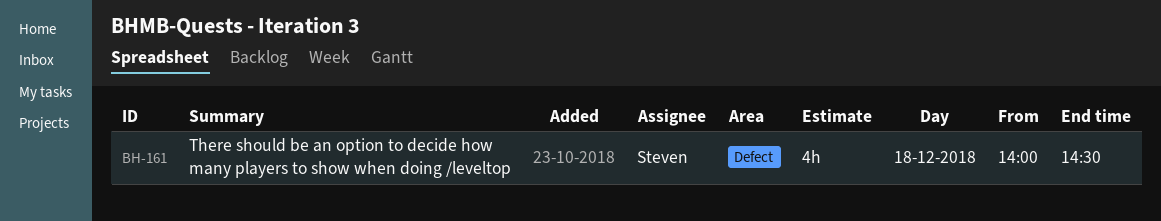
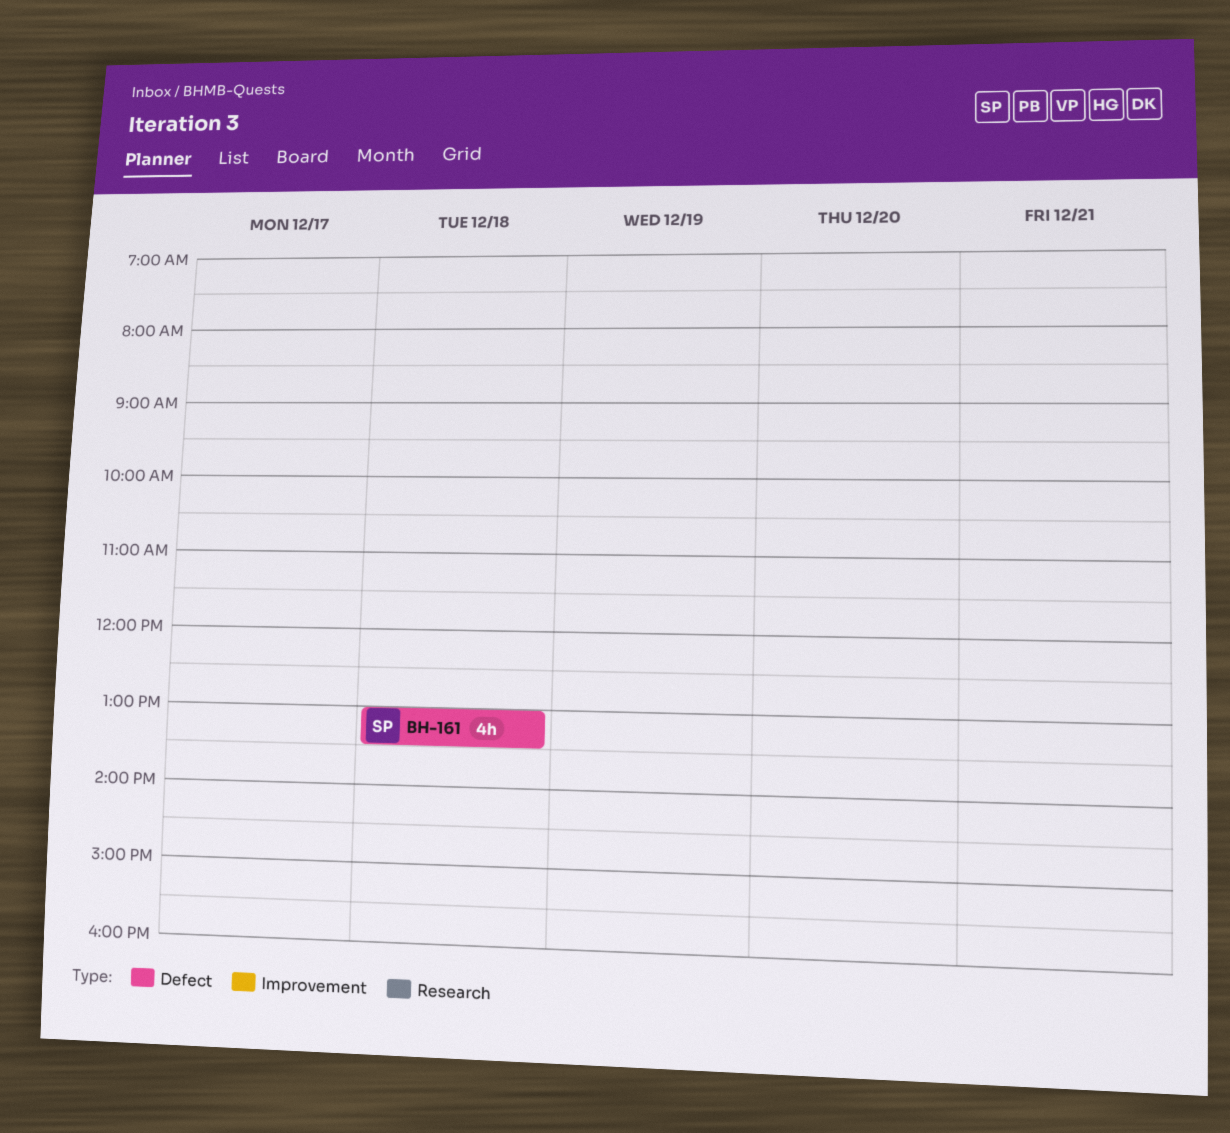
BH-161, begins: 14:00 -> 13:00
BH-161, ends: 14:30 -> 13:30

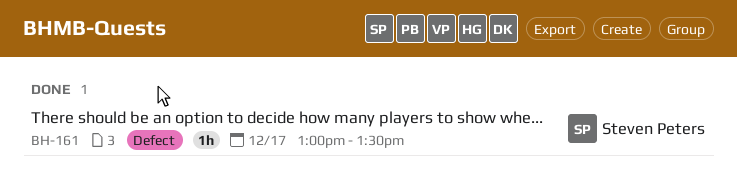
BH-161, estimate: 4h -> 1h
BH-161, day: Dec 18 -> Dec 17

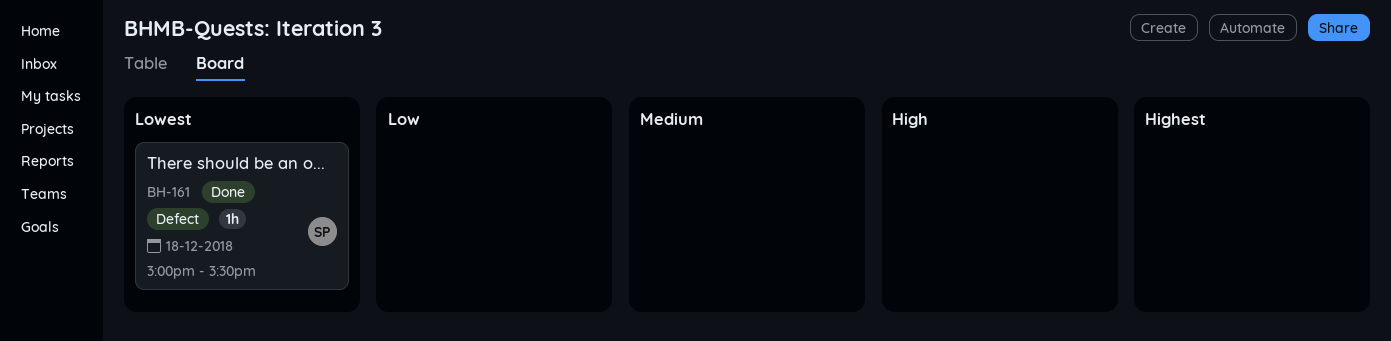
BH-161, day: Dec 17 -> Dec 18
BH-161, begins: 13:00 -> 15:00
BH-161, ends: 13:30 -> 15:30

